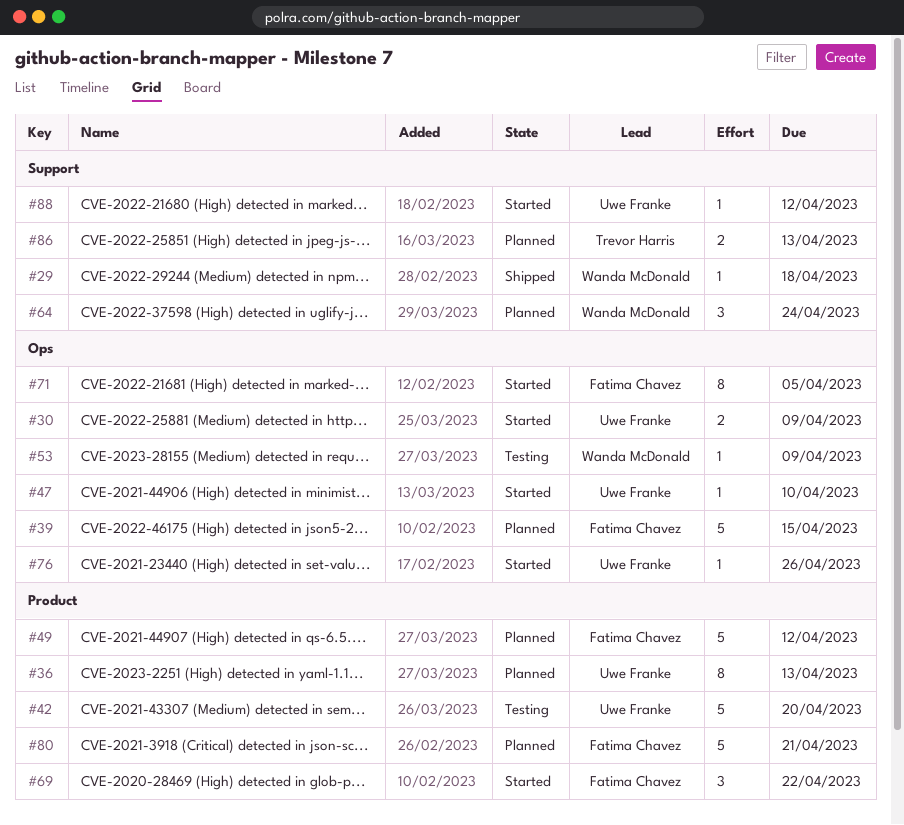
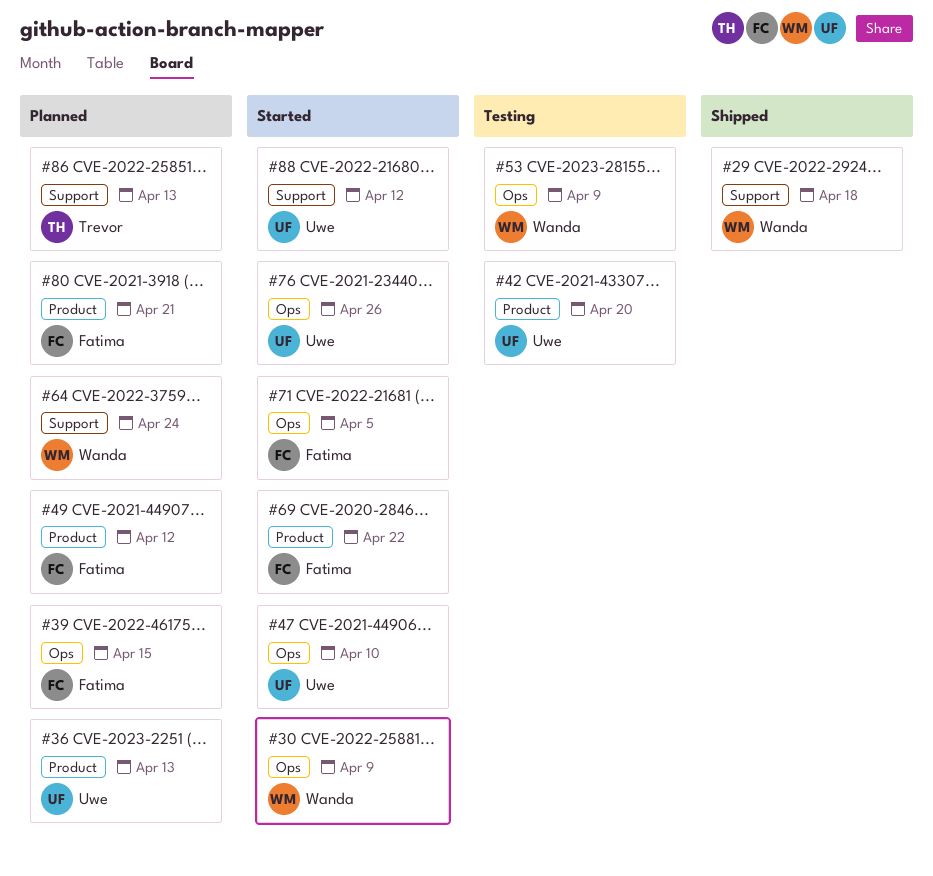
#30, owner: Uwe Franke -> Wanda McDonald

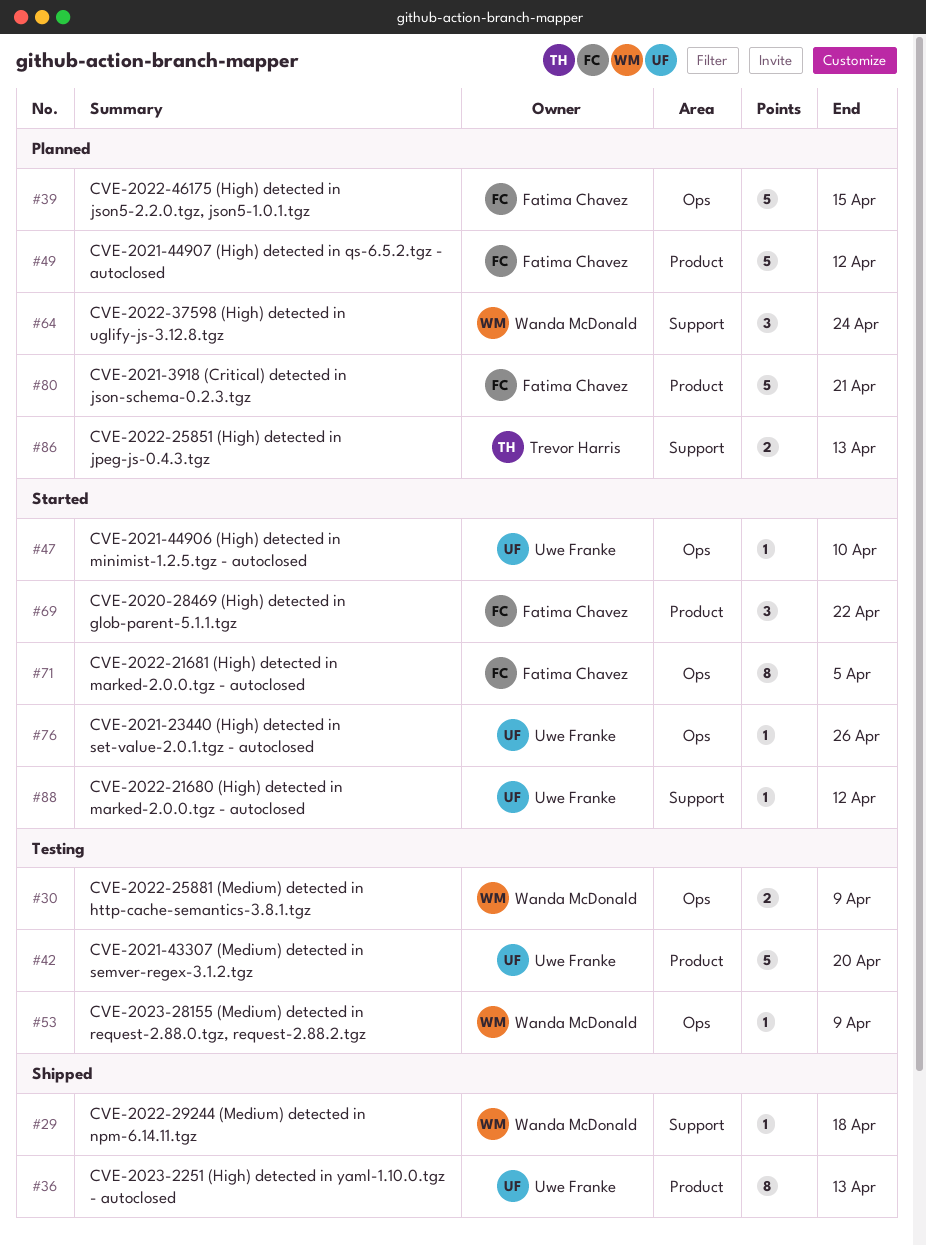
#30, status: Started -> Testing
#36, status: Planned -> Shipped

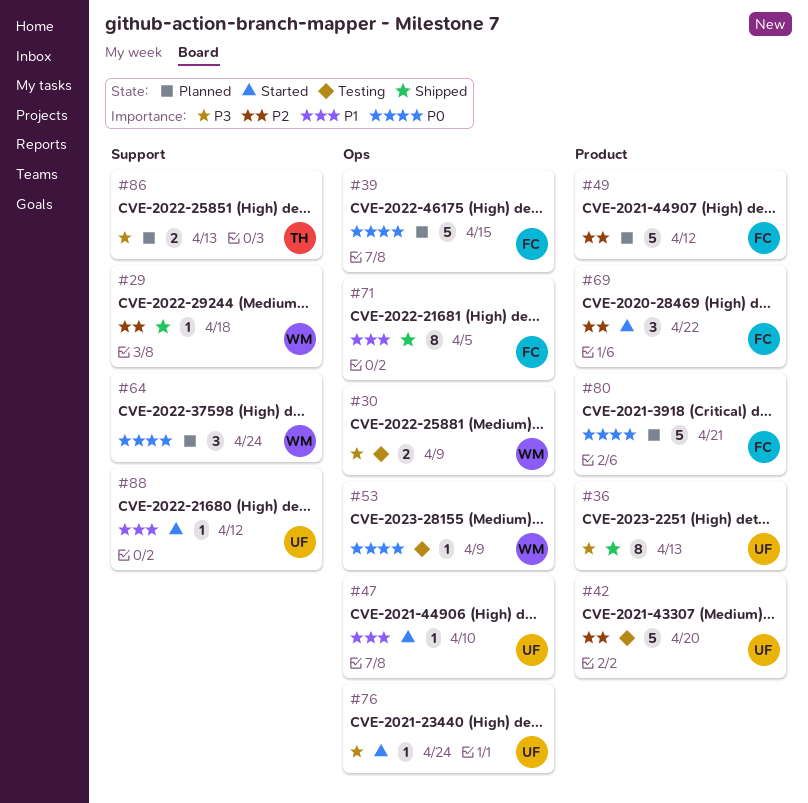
#71, status: Started -> Shipped
#76, due: Apr 26 -> Apr 24

